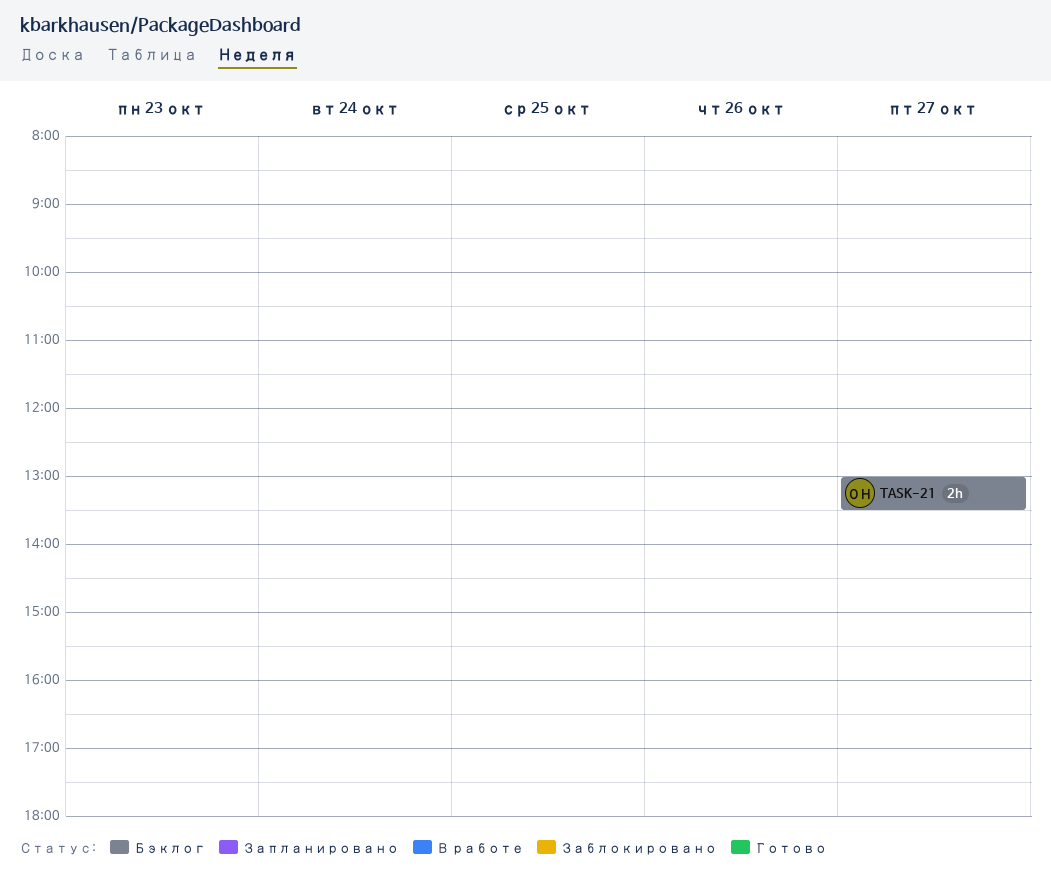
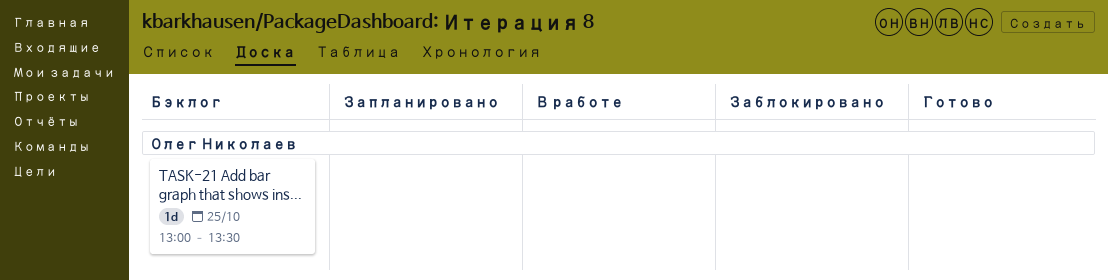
TASK-21, estimate: 2h -> 1d
TASK-21, day: Oct 27 -> Oct 25

